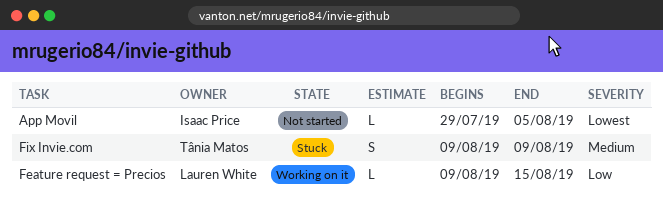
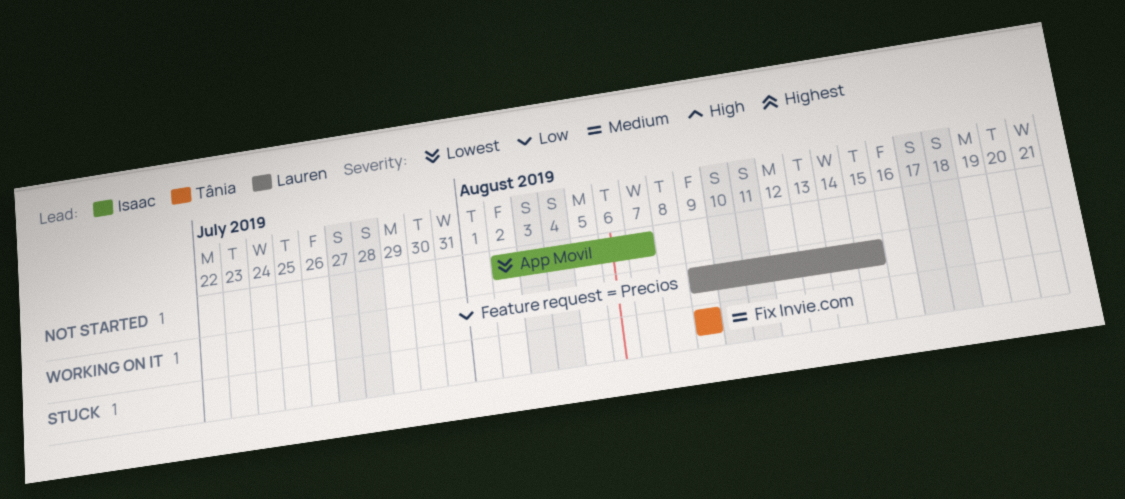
App Movil, start: Jul 29 -> Aug 2
App Movil, due: Aug 5 -> Aug 7

